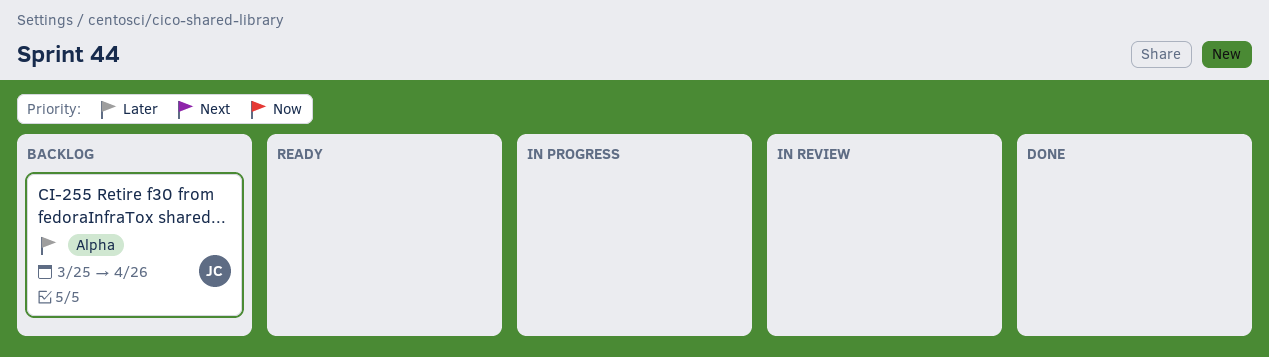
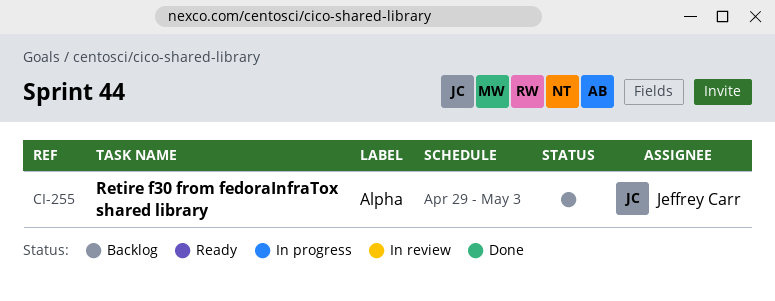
CI-255, start: Mar 25 -> Apr 29
CI-255, due: Apr 26 -> May 3

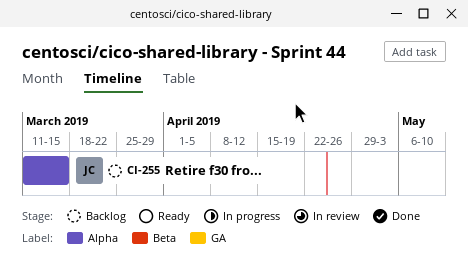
CI-255, start: Apr 29 -> Mar 11
CI-255, due: May 3 -> Mar 15

